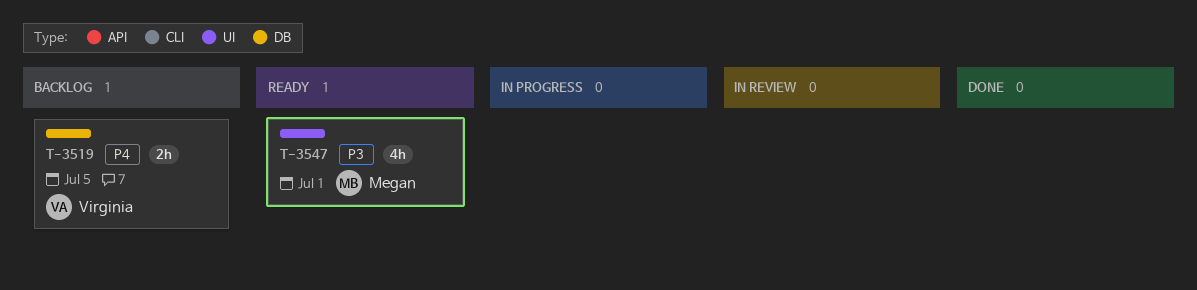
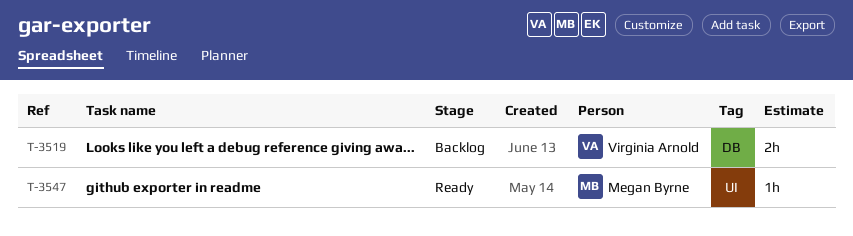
T-3547, estimate: 4h -> 1h

